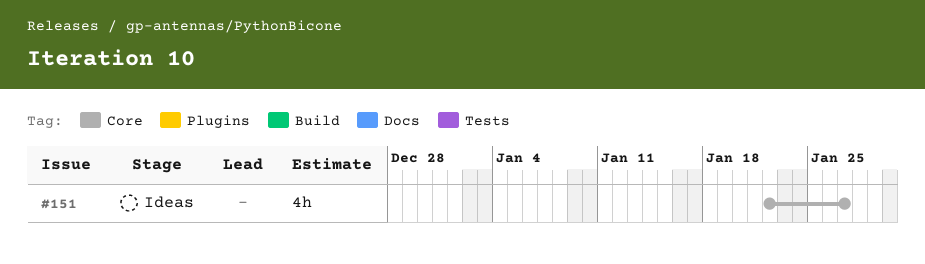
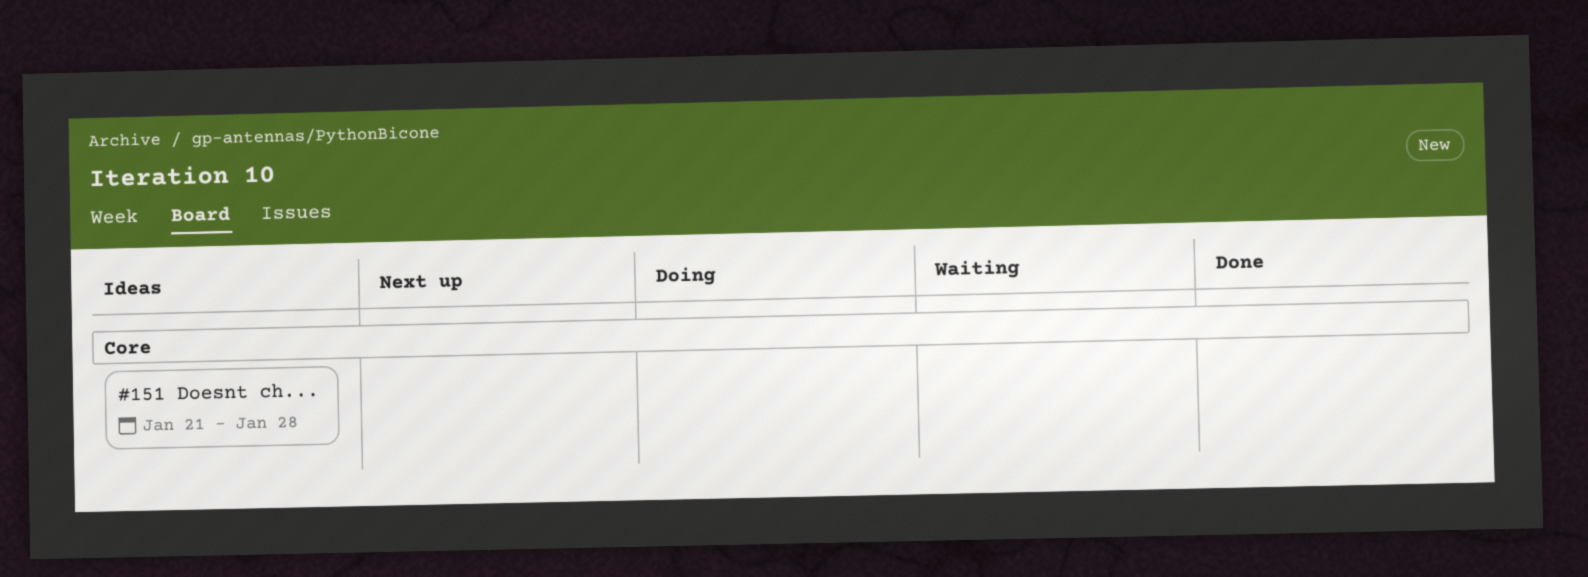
#151, start: Jan 22 -> Jan 21
#151, due: Jan 27 -> Jan 28

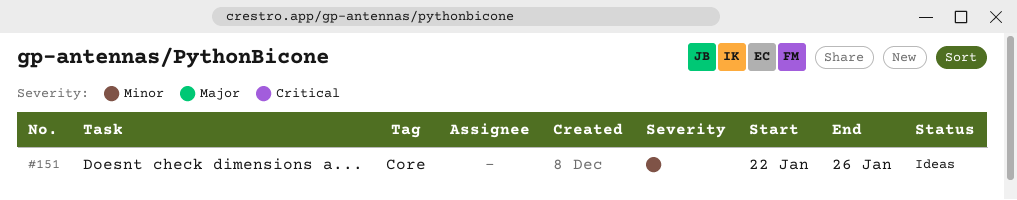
#151, start: Jan 21 -> Jan 22
#151, due: Jan 28 -> Jan 26

